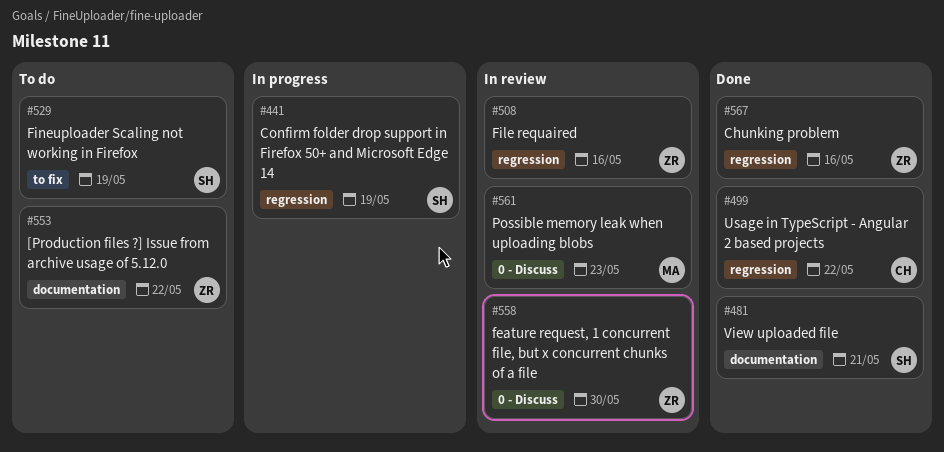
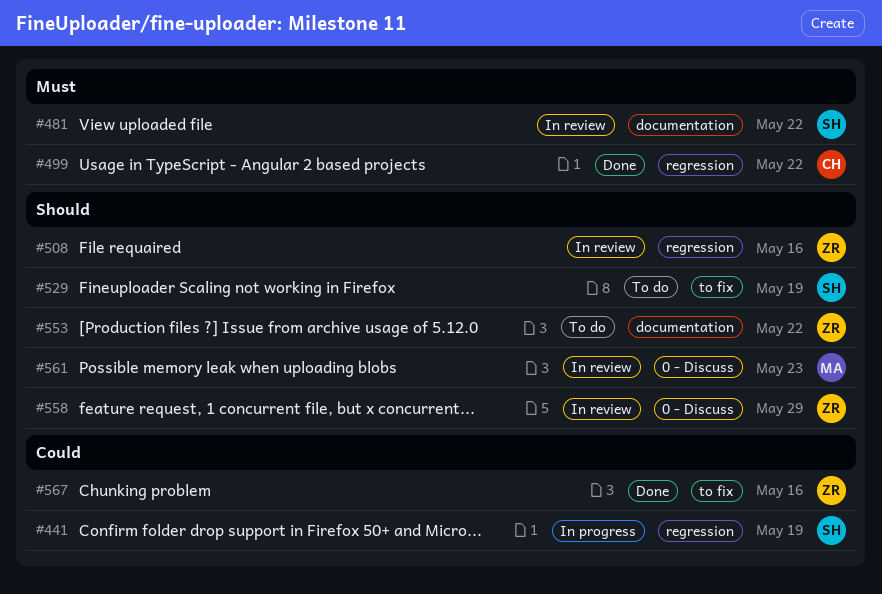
#481, status: Done -> In review
#481, due: May 21 -> May 22
#558, due: May 30 -> May 29
#567, label: regression -> to fix

